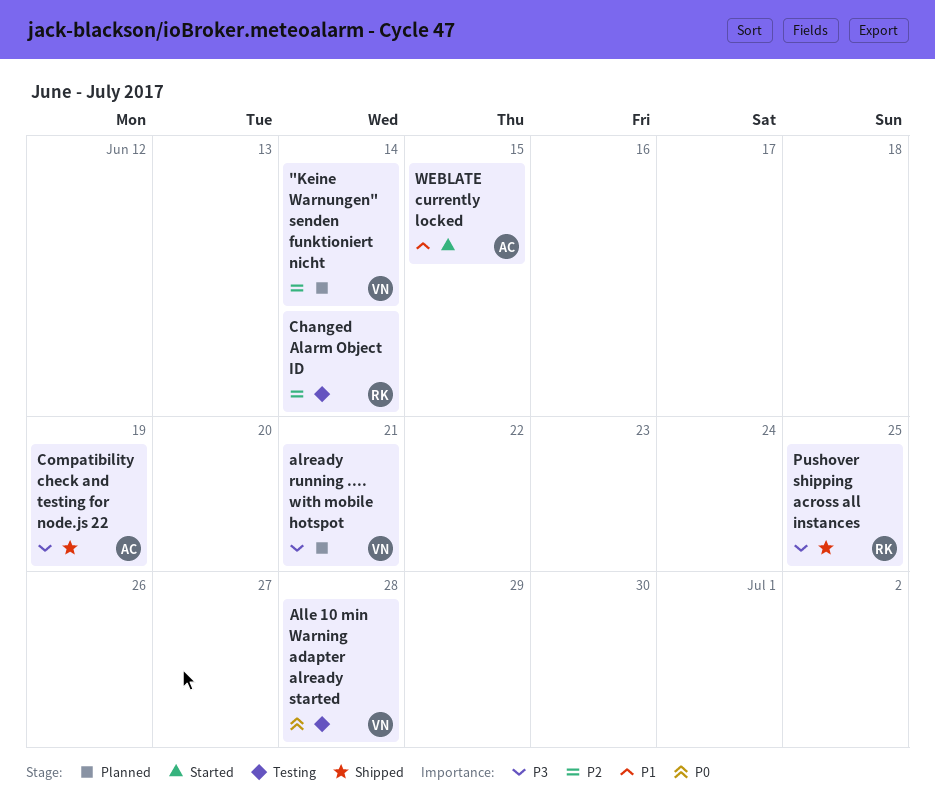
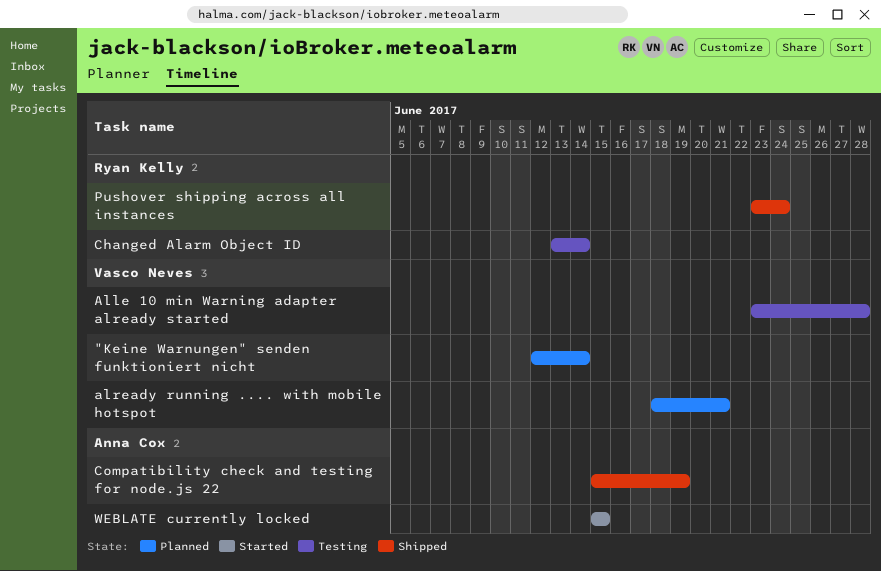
Pushover shipping across all instances, due: Jun 25 -> Jun 24

